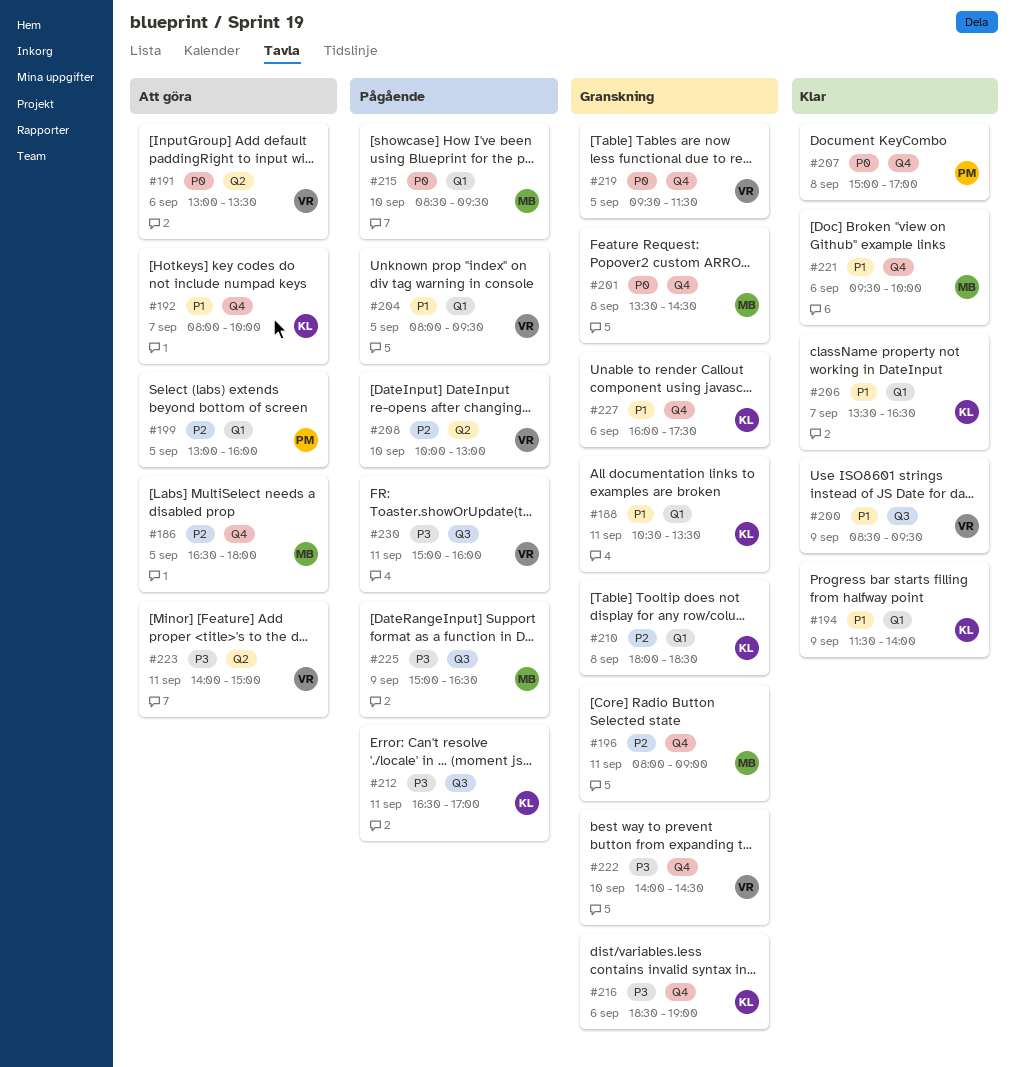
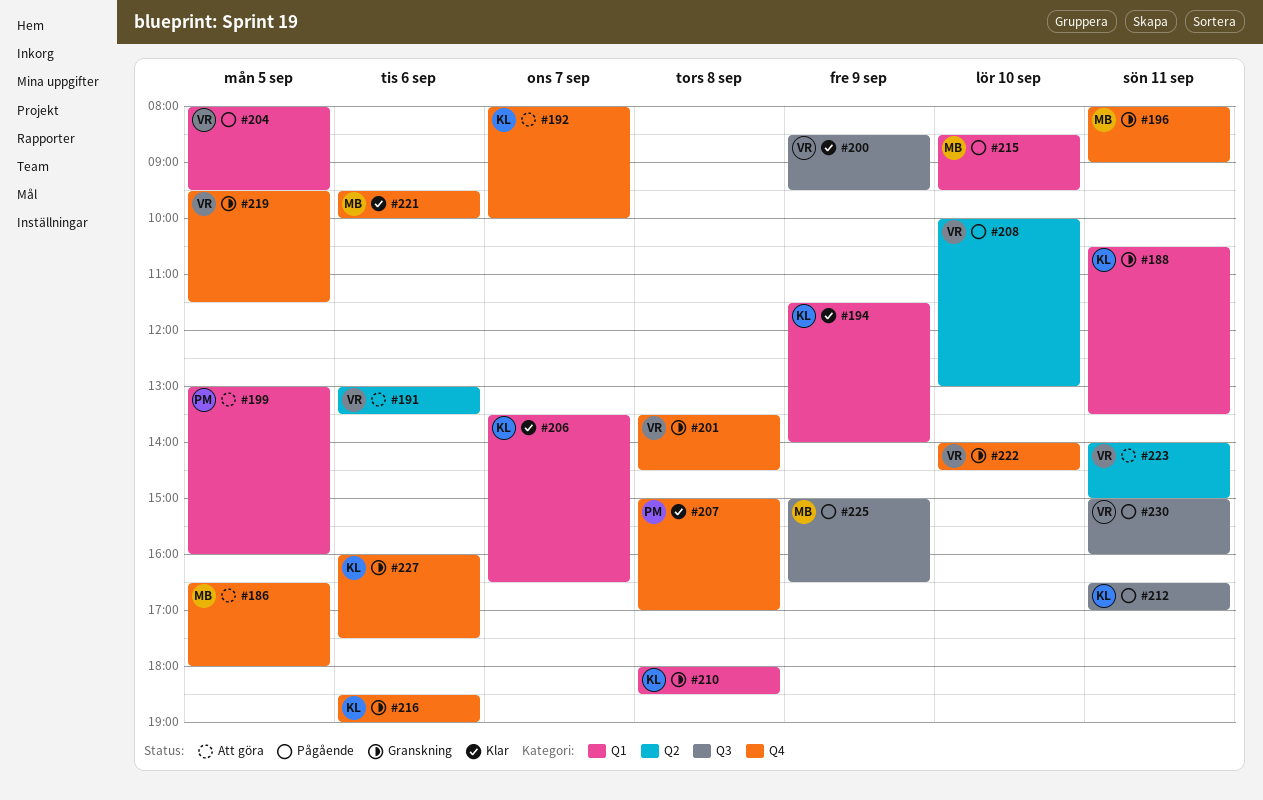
#201, owner: MB -> VR

